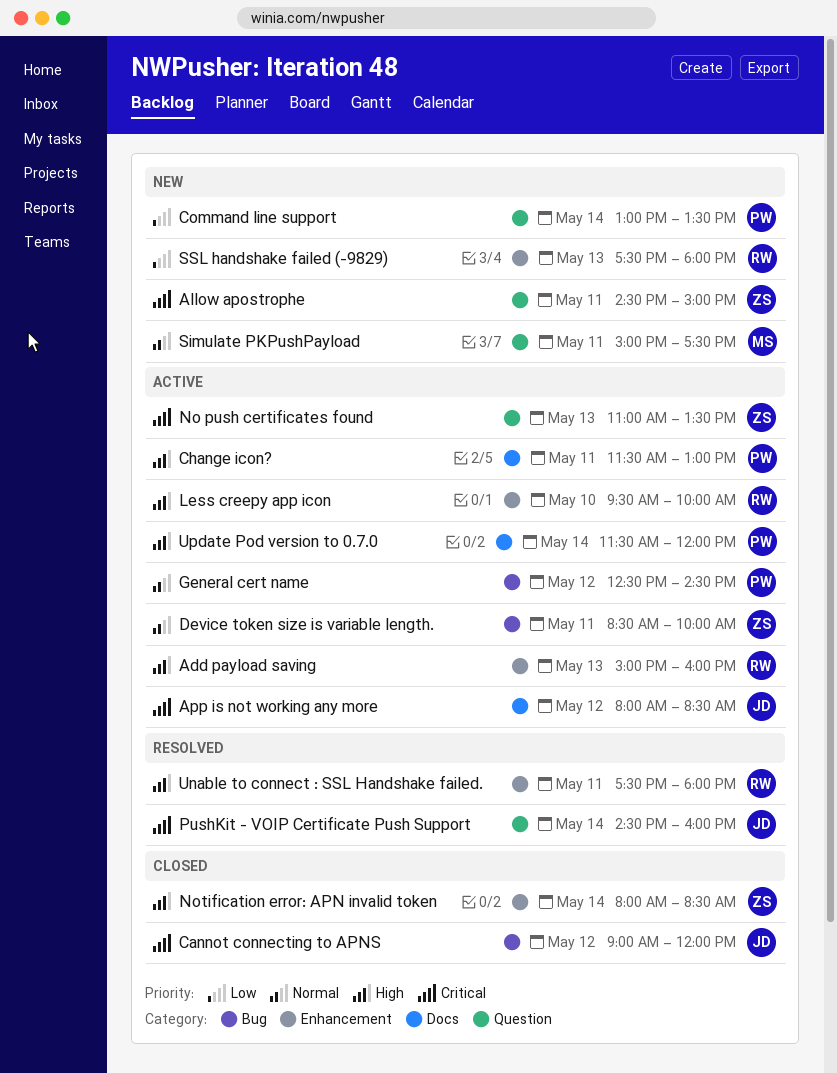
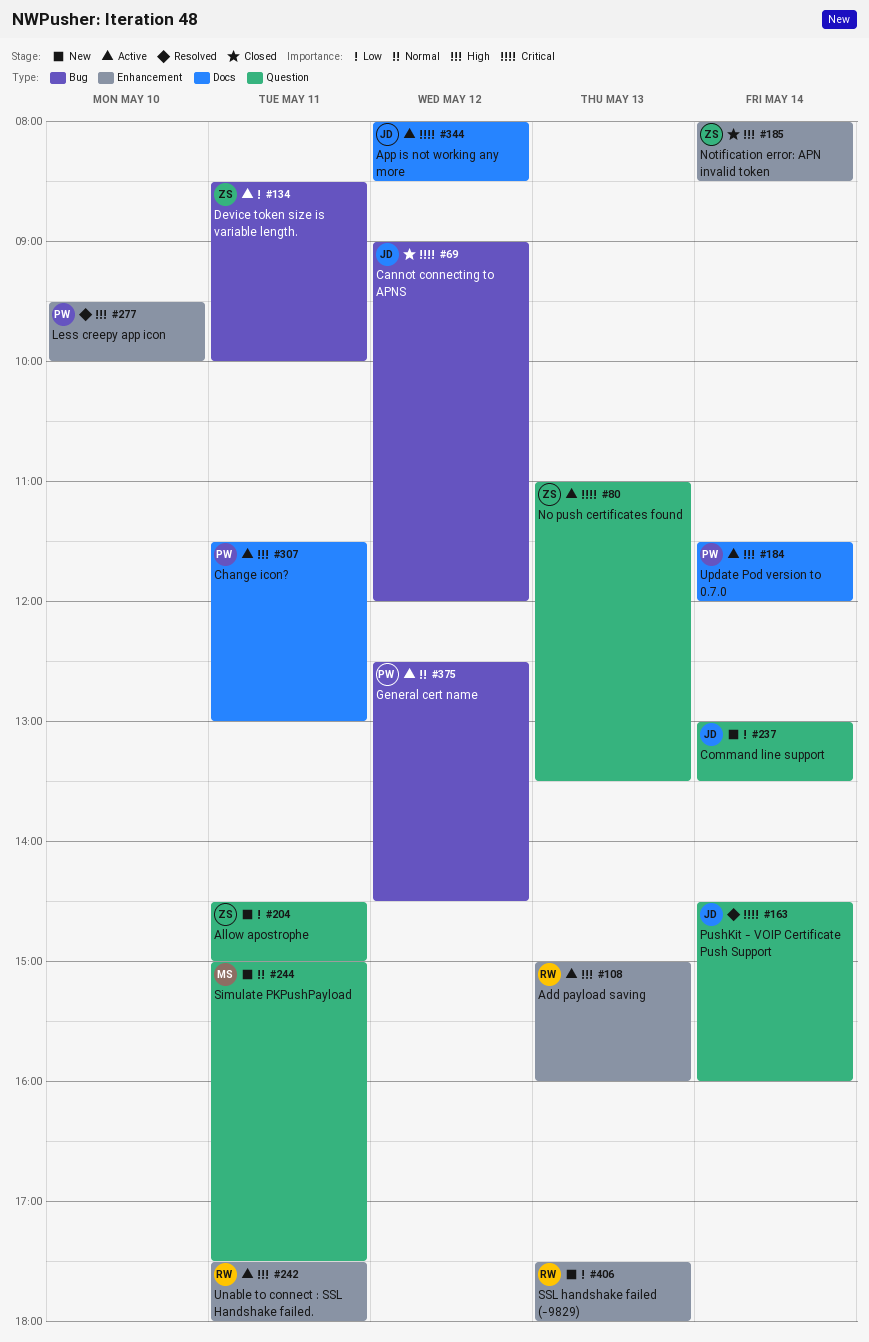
Allow apostrophe, priority: Critical -> Low
Command line support, owner: PW -> JD
Device token size is variable length., priority: Normal -> Low
Less creepy app icon, status: Active -> Resolved
Less creepy app icon, owner: RW -> PW
Unable to connect : SSL Handshake failed., status: Resolved -> Active

